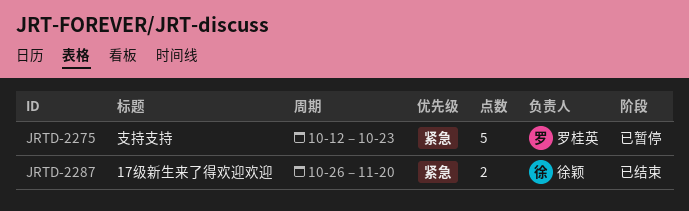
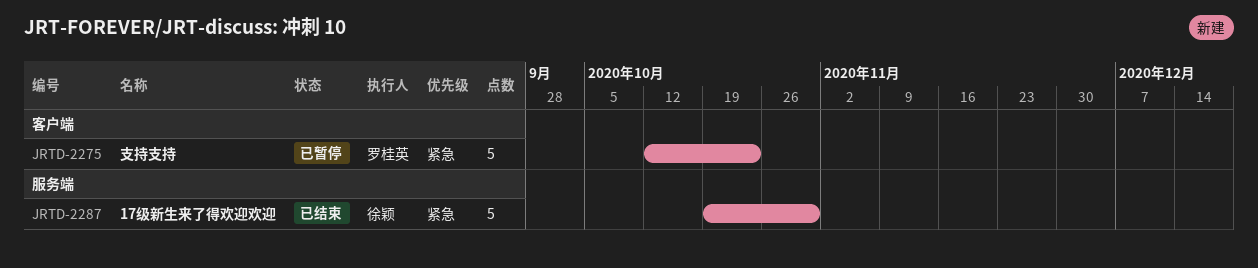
JRTD-2287, estimate: 2 -> 5
JRTD-2287, start: Oct 26 -> Oct 19
JRTD-2287, due: Nov 20 -> Oct 30

